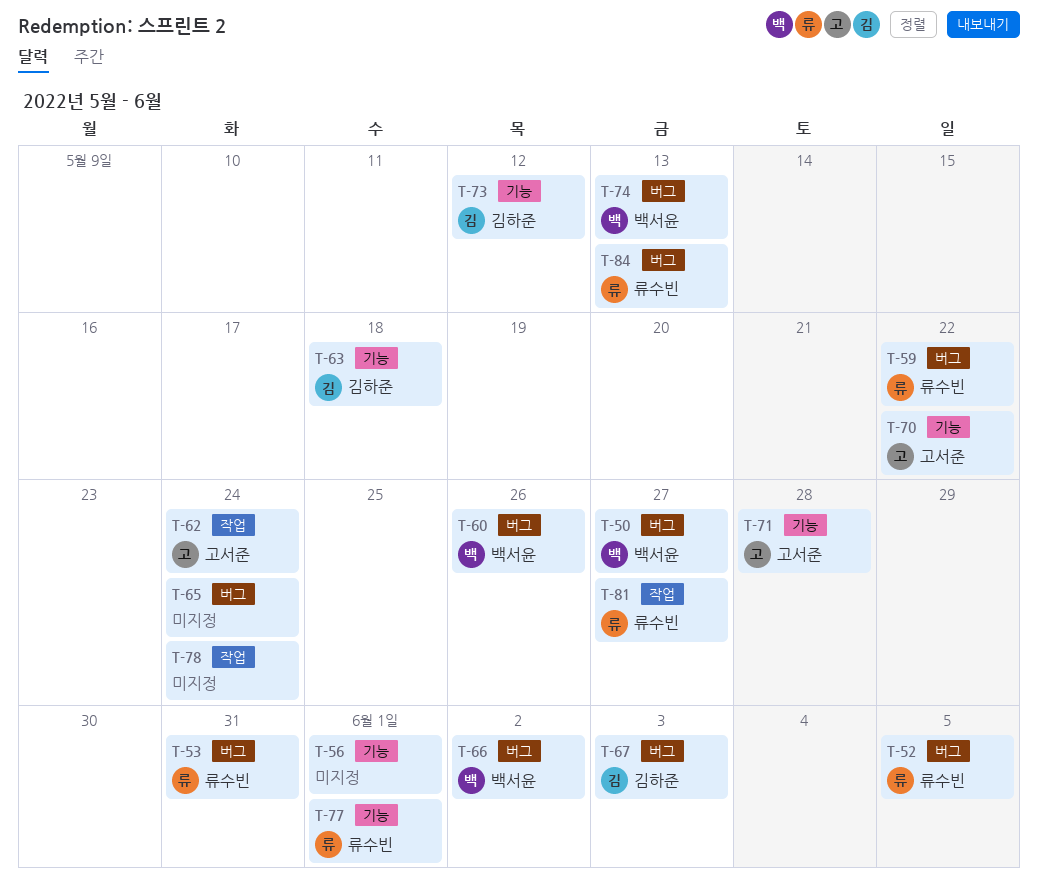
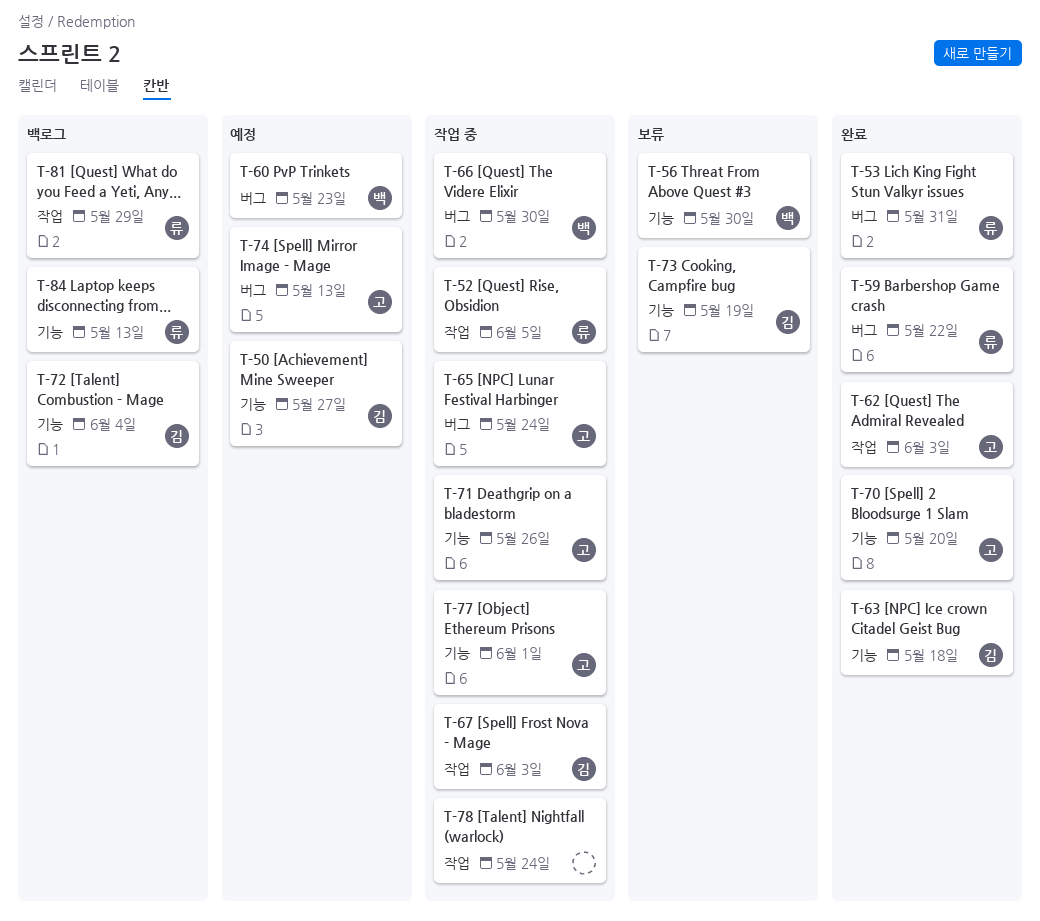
T-50, owner: 백서윤 -> 김하준
T-50, label: 버그 -> 기능
T-52, label: 버그 -> 작업
T-56, owner: none -> 백서윤
T-56, due: Jun 1 -> May 30
T-60, due: May 26 -> May 23
T-62, due: May 24 -> Jun 3
T-65, owner: none -> 고서준
T-66, due: Jun 2 -> May 30
T-67, label: 버그 -> 작업
T-70, due: May 22 -> May 20
T-71, due: May 28 -> May 26
T-72: none -> present
T-73, due: May 12 -> May 19
T-74, owner: 백서윤 -> 고서준
T-77, owner: 류수빈 -> 고서준
T-81, due: May 27 -> May 29
T-84, label: 버그 -> 기능

